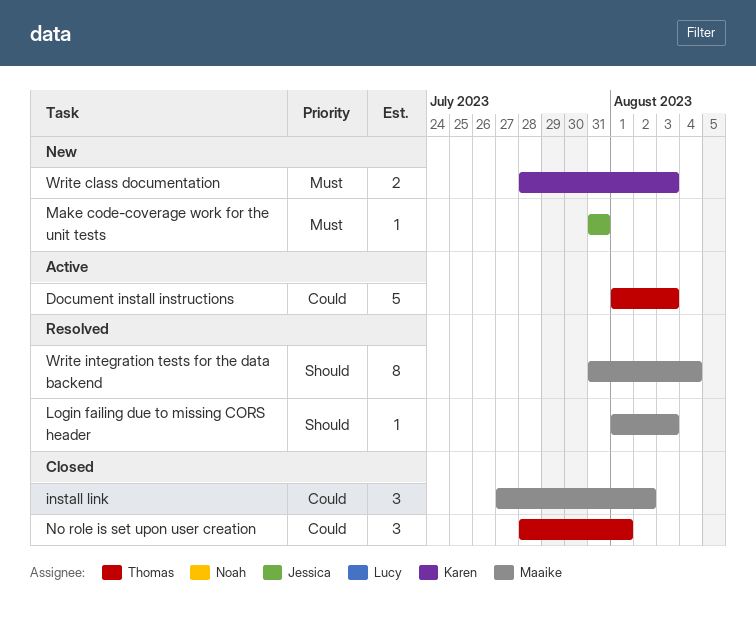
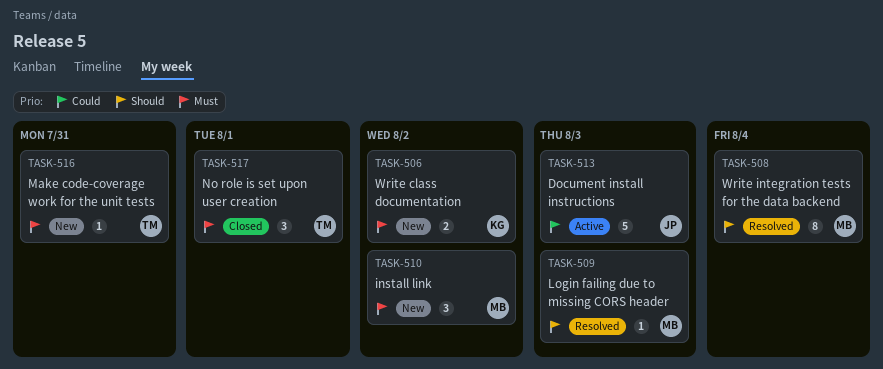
Document install instructions, owner: Thomas -> Jessica
install link, status: Closed -> New
install link, priority: Could -> Must
Make code-coverage work for the unit tests, owner: Jessica -> Thomas
No role is set upon user creation, priority: Could -> Must
Write class documentation, due: Aug 3 -> Aug 2

